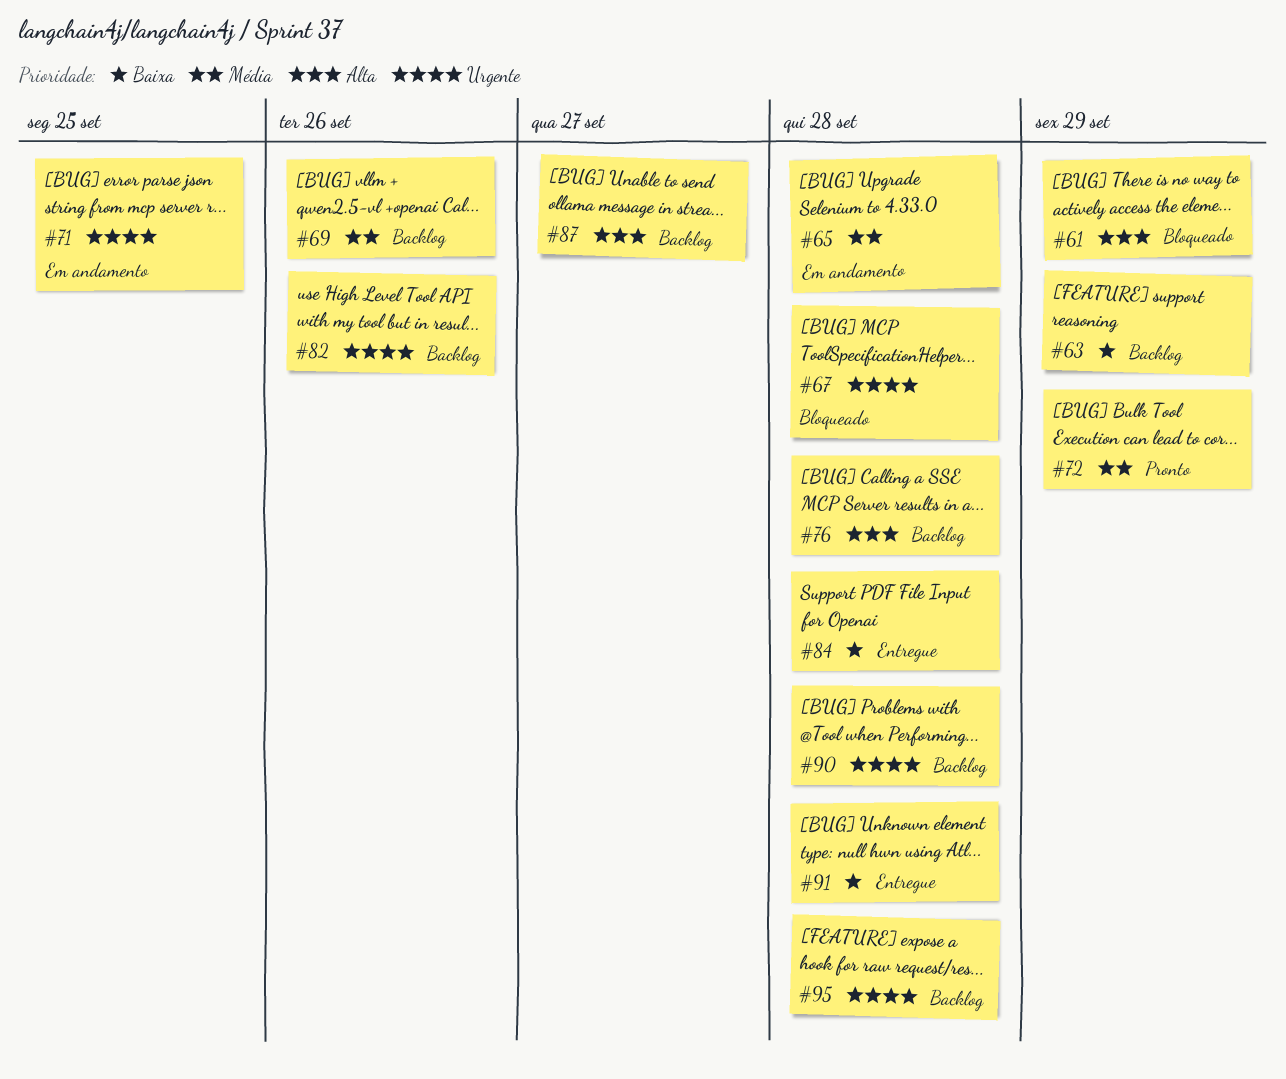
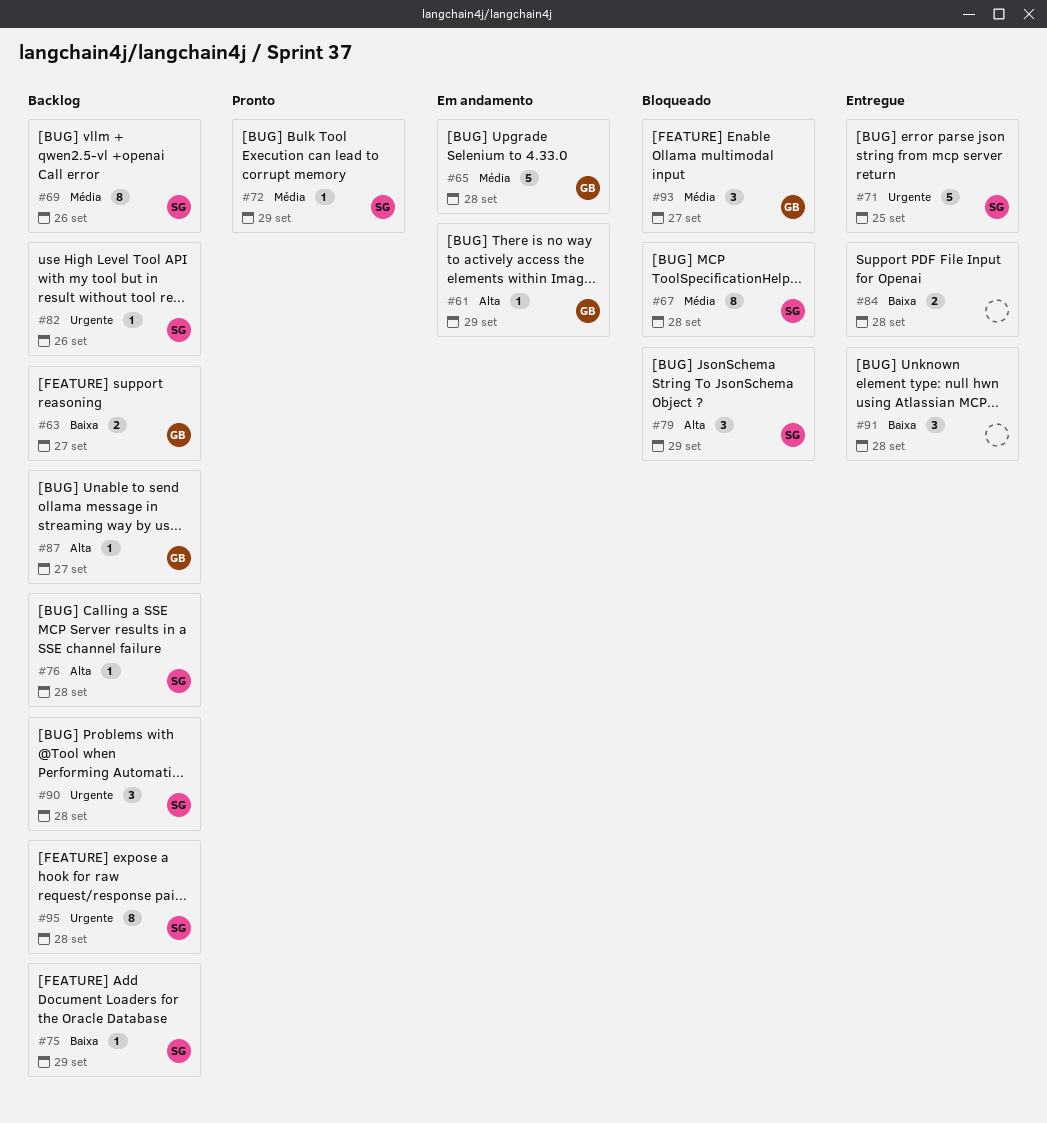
#61, status: Bloqueado -> Em andamento
#63, due: Sep 29 -> Sep 27
#67, priority: Urgente -> Média
#71, status: Em andamento -> Entregue
#75: none -> present
#79: none -> present
#93: none -> present

